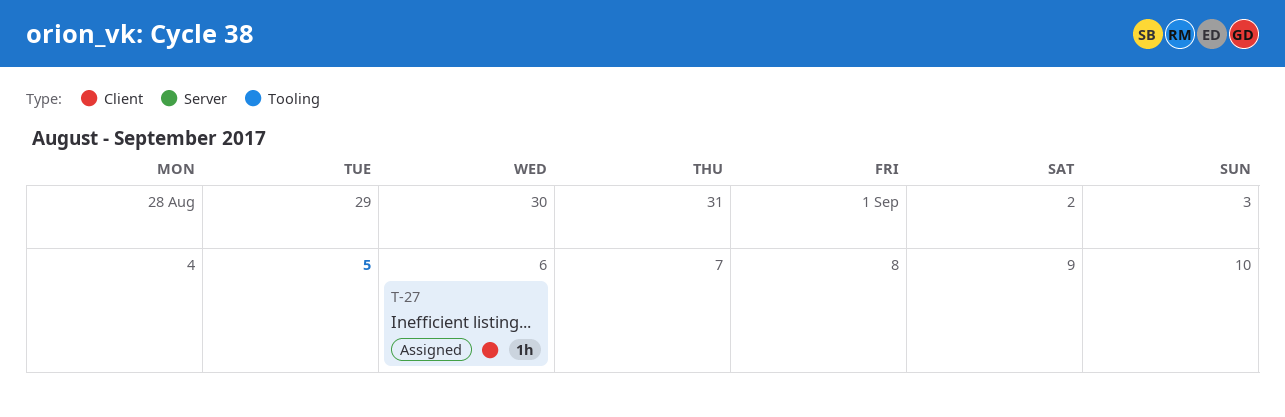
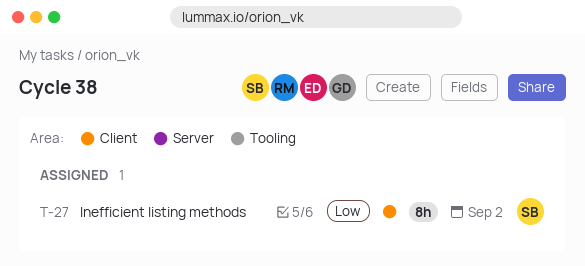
T-27, estimate: 1h -> 8h
T-27, due: Sep 6 -> Sep 2

